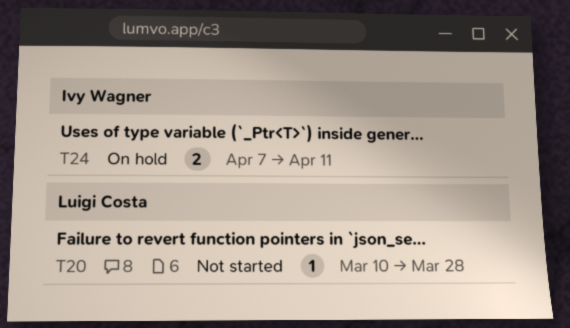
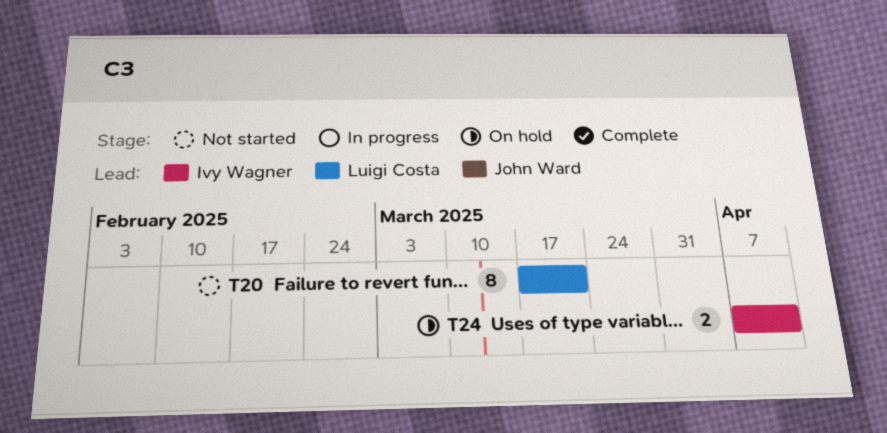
T20, estimate: 1 -> 8
T20, start: Mar 10 -> Mar 17
T20, due: Mar 28 -> Mar 21

